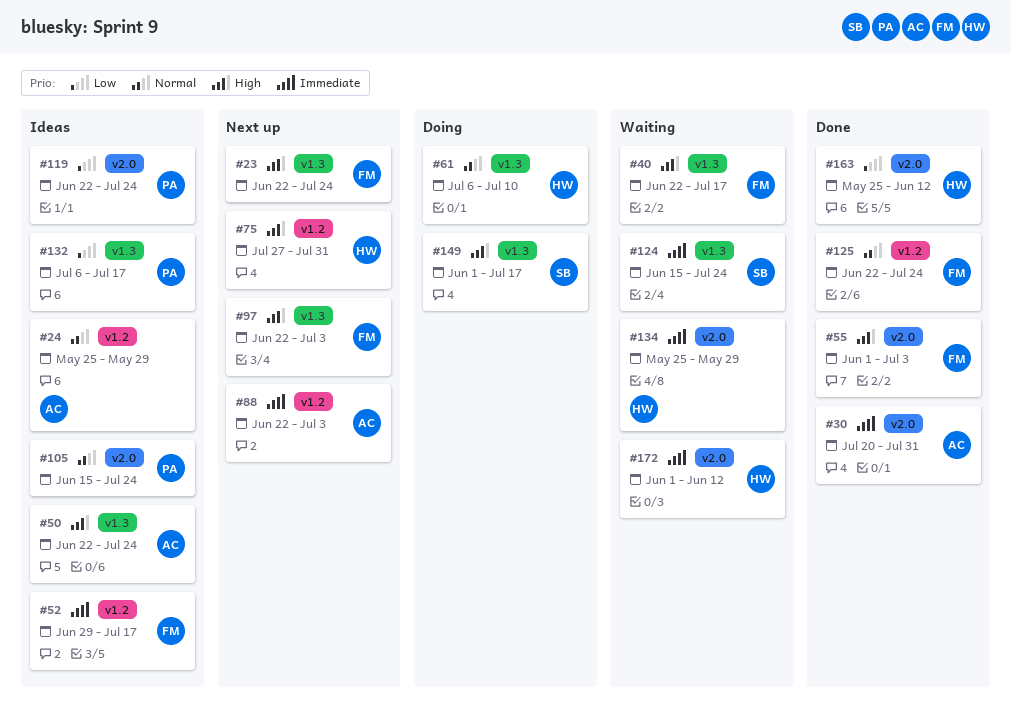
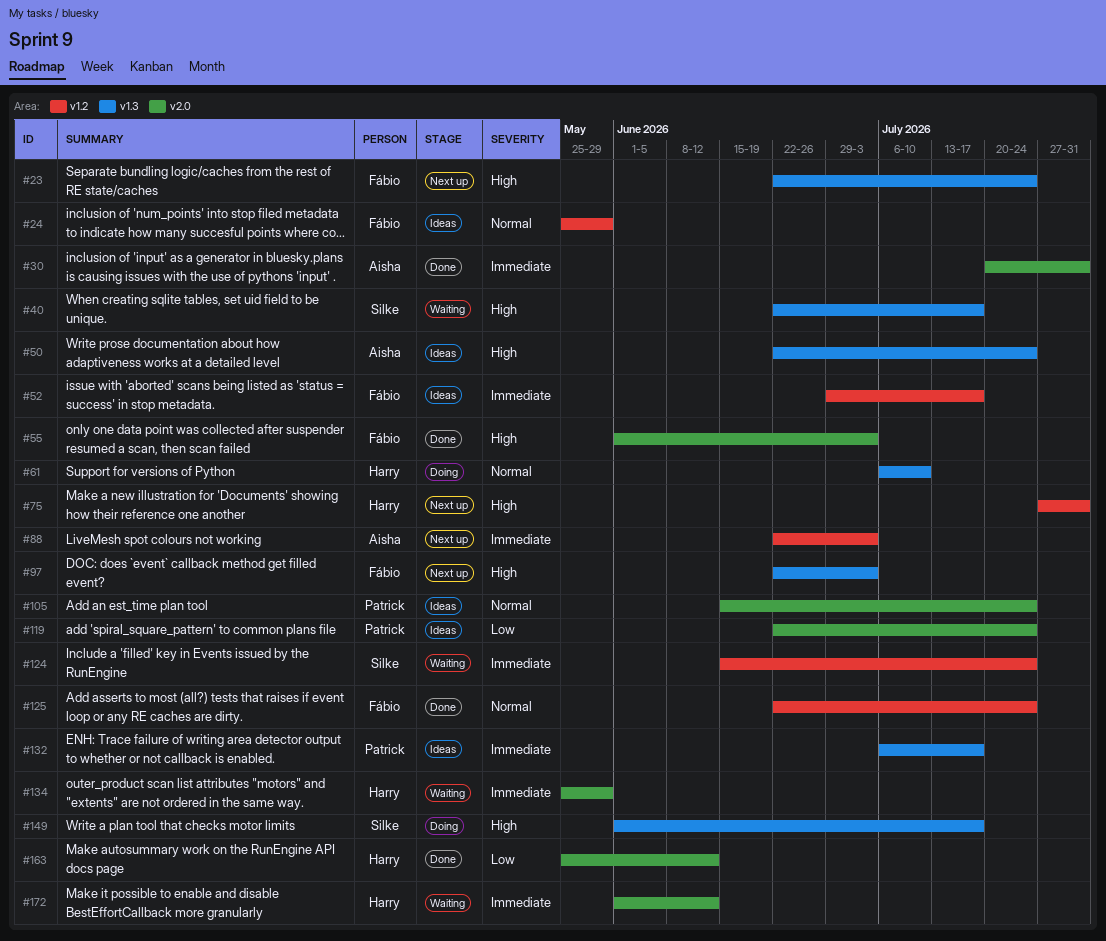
#24, owner: Aisha -> Fábio
#40, owner: Fábio -> Silke
#124, label: v1.3 -> v1.2
#132, priority: Low -> Immediate

